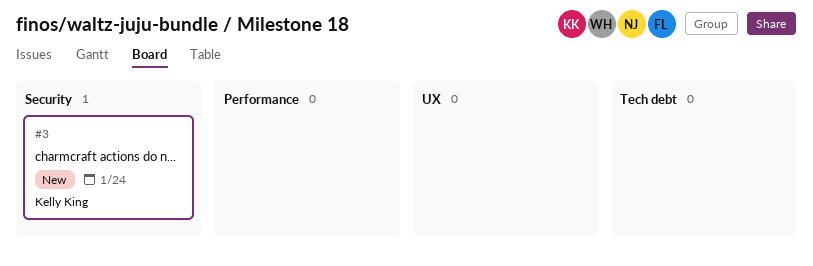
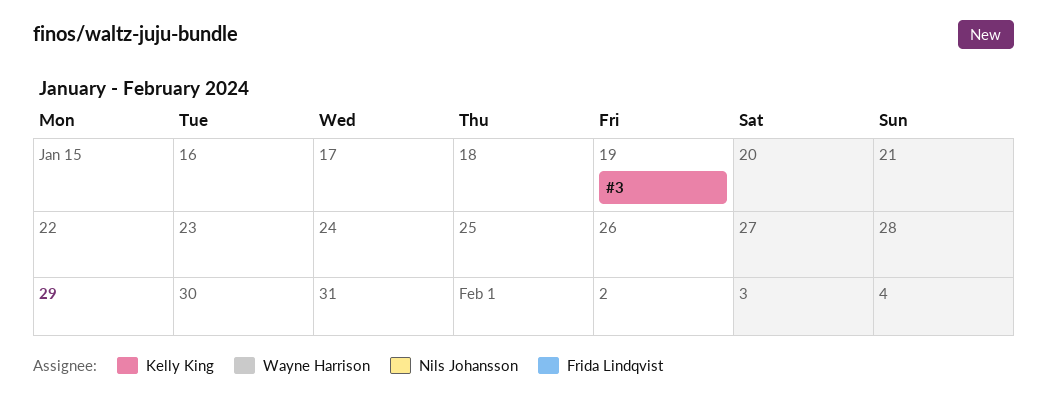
#3, due: Jan 24 -> Jan 19

